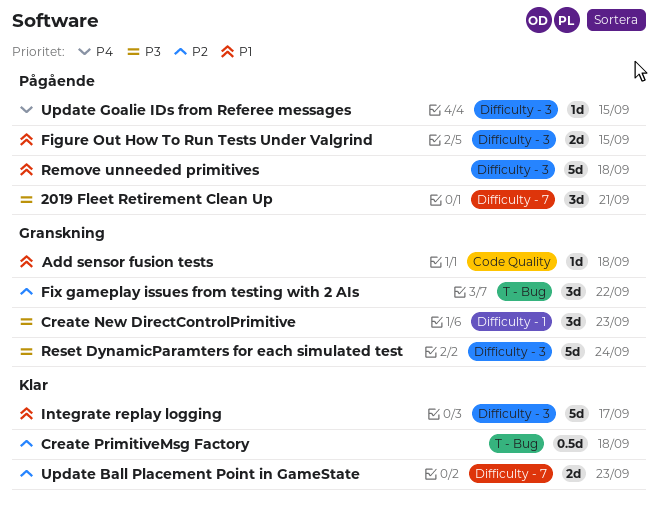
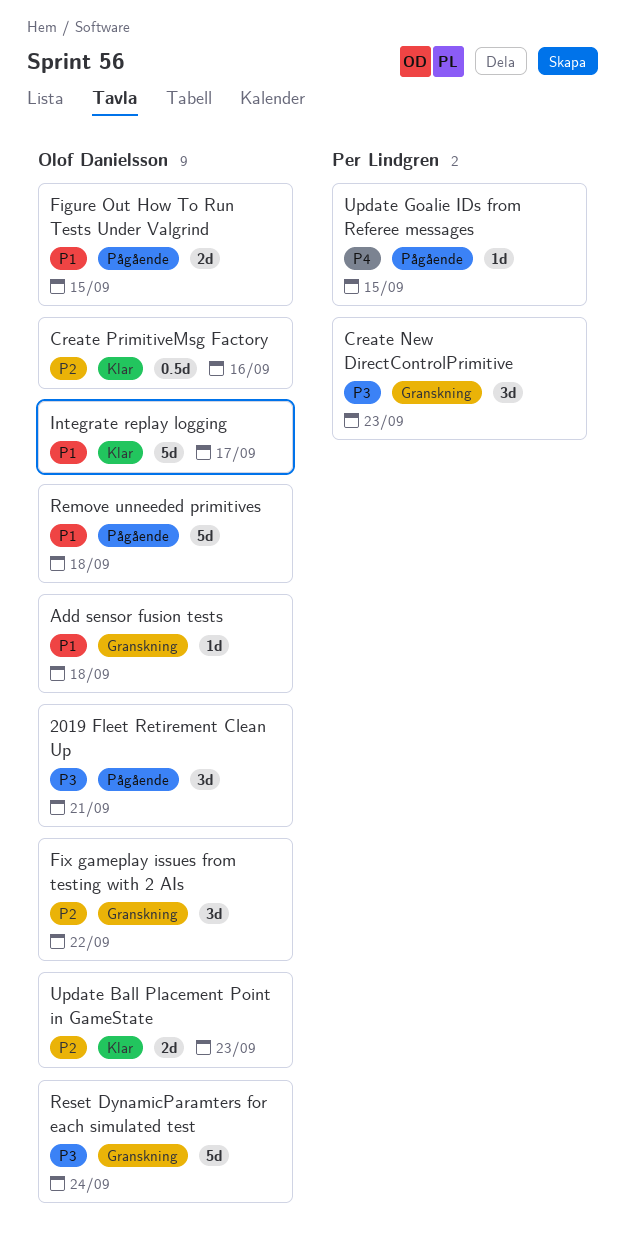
Create PrimitiveMsg Factory, due: Sep 18 -> Sep 16

